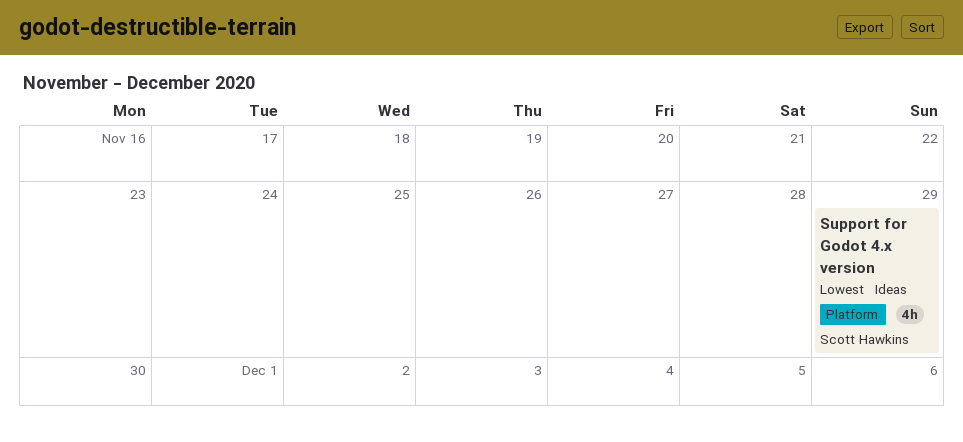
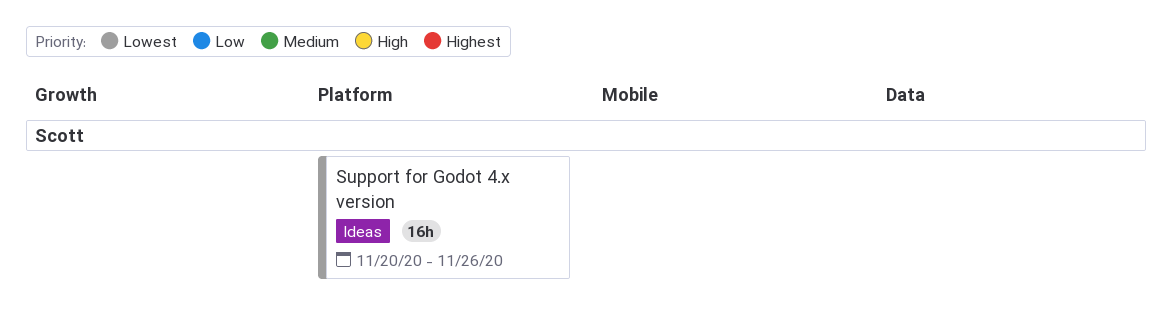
Support for Godot 4.x version, estimate: 4h -> 16h
Support for Godot 4.x version, due: Nov 29 -> Nov 26

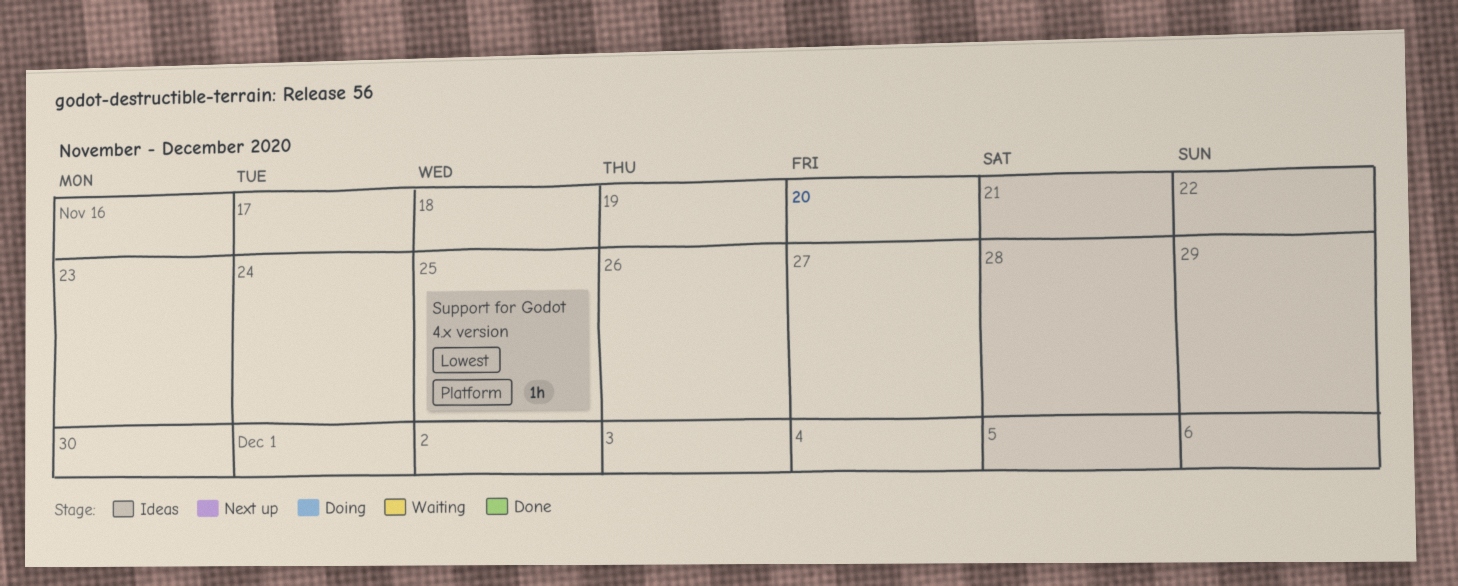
Support for Godot 4.x version, estimate: 16h -> 1h
Support for Godot 4.x version, due: Nov 26 -> Nov 25

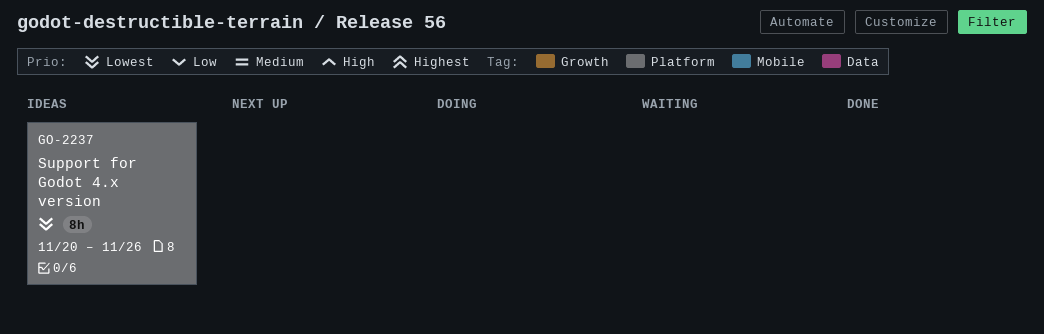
Support for Godot 4.x version, estimate: 1h -> 8h
Support for Godot 4.x version, due: Nov 25 -> Nov 26

